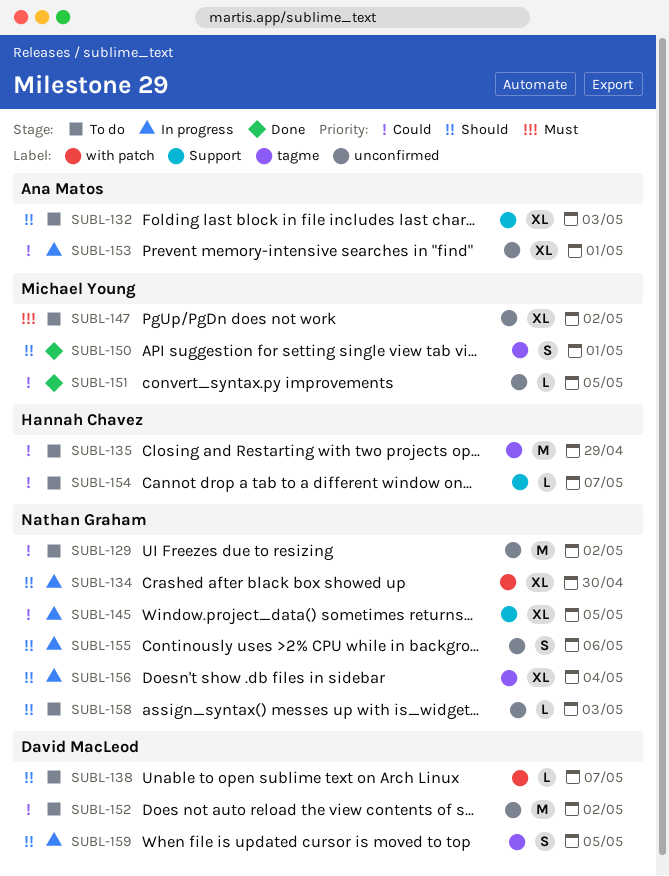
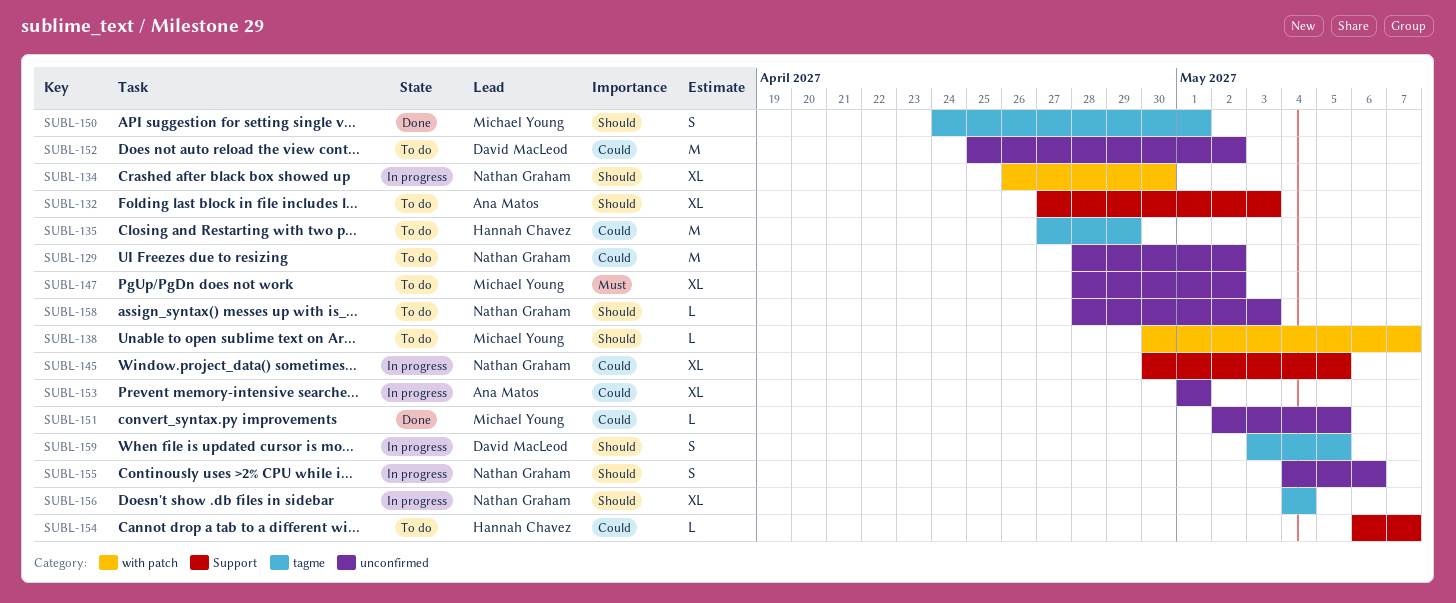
SUBL-138, owner: David MacLeod -> Michael Young

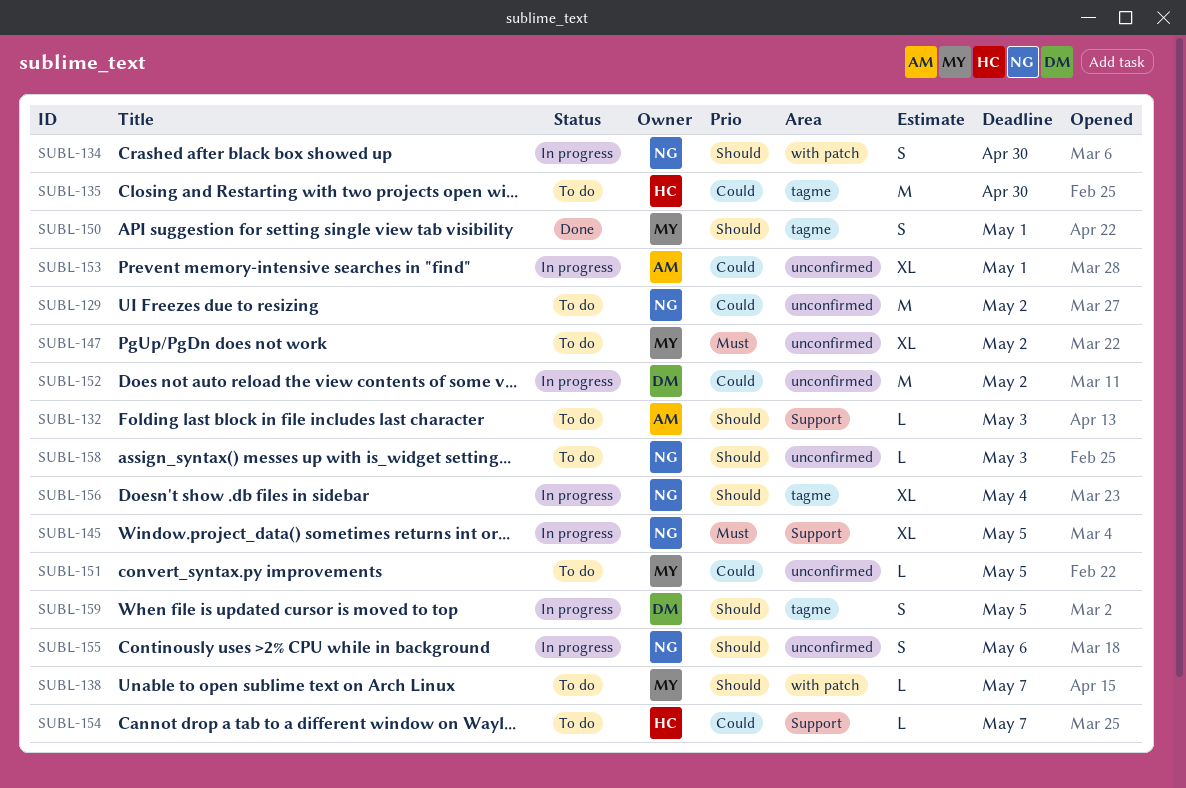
SUBL-132, estimate: XL -> L
SUBL-134, estimate: XL -> S
SUBL-135, due: Apr 29 -> Apr 30
SUBL-145, priority: Could -> Must
SUBL-151, status: Done -> To do
SUBL-152, status: To do -> In progress

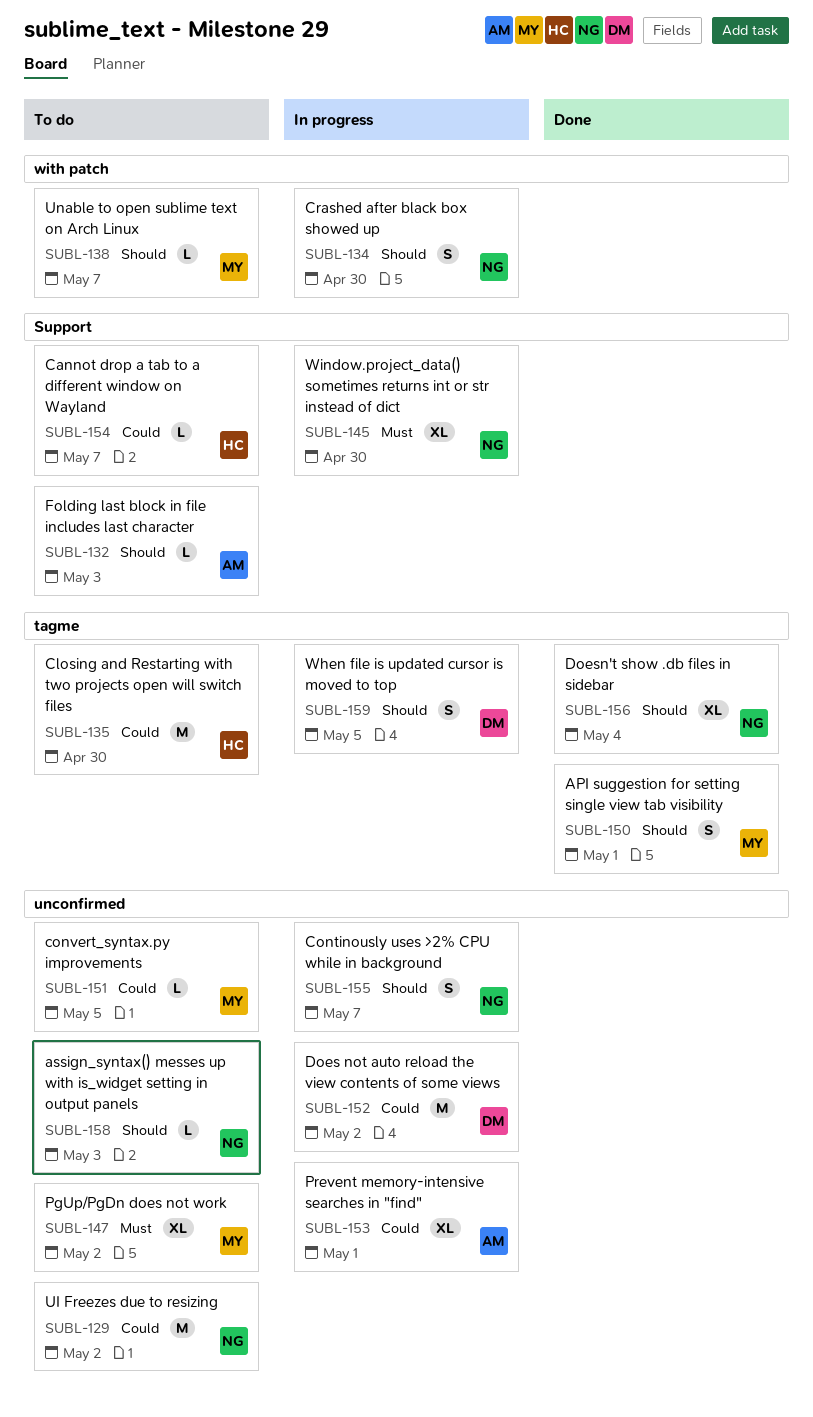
SUBL-145, due: May 5 -> Apr 30
SUBL-155, due: May 6 -> May 7
SUBL-156, status: In progress -> Done

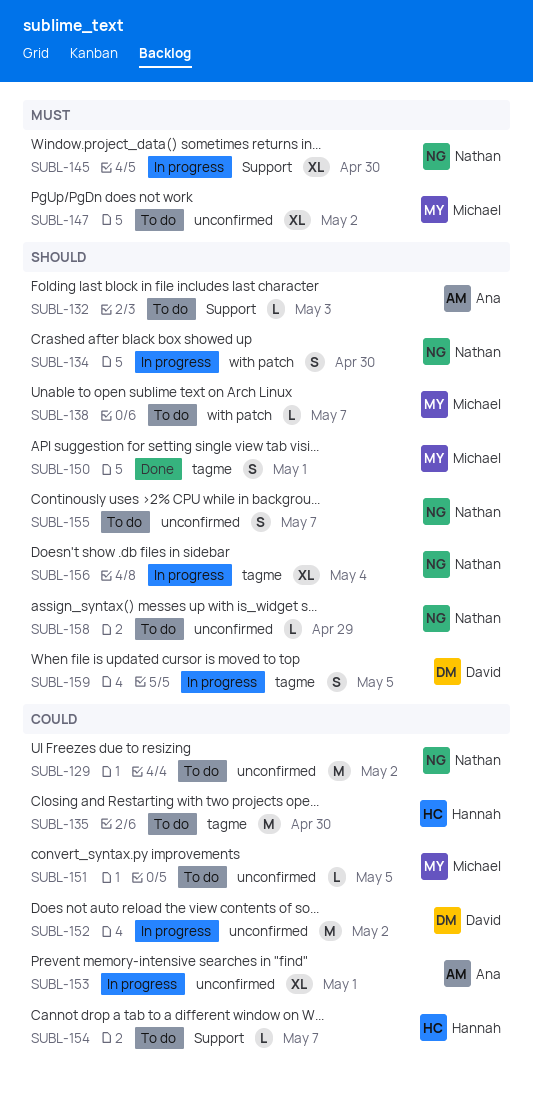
SUBL-155, status: In progress -> To do
SUBL-156, status: Done -> In progress
SUBL-158, due: May 3 -> Apr 29

